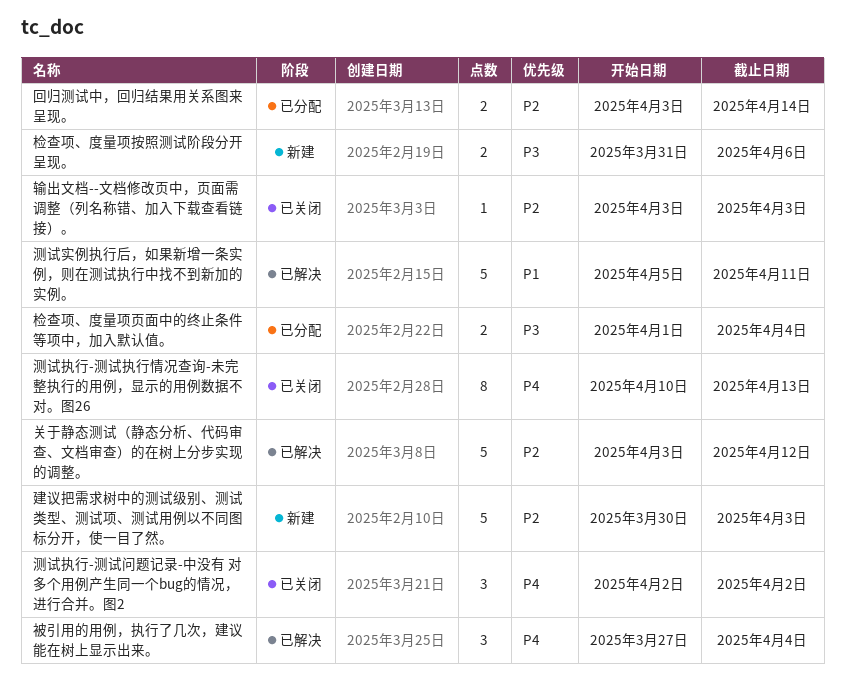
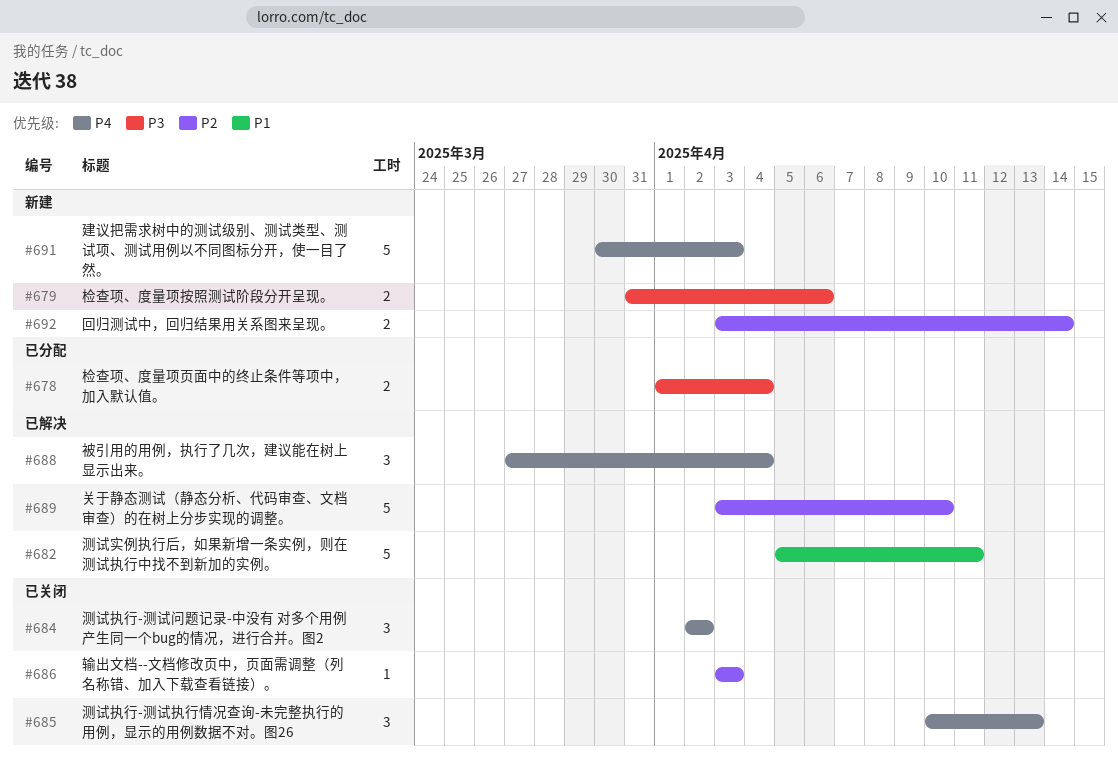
关于静态测试（静态分析、代码审查、文档审查）的在树上分步实现的调整。, due: Apr 12 -> Apr 10
回归测试中，回归结果用关系图来呈现。, status: 已分配 -> 新建
建议把需求树中的测试级别、测试类型、测试项、测试用例以不同图标分开，使一目了然。, priority: P2 -> P4
测试执行-测试执行情况查询-未完整执行的用例，显示的用例数据不对。图26, estimate: 8 -> 3

